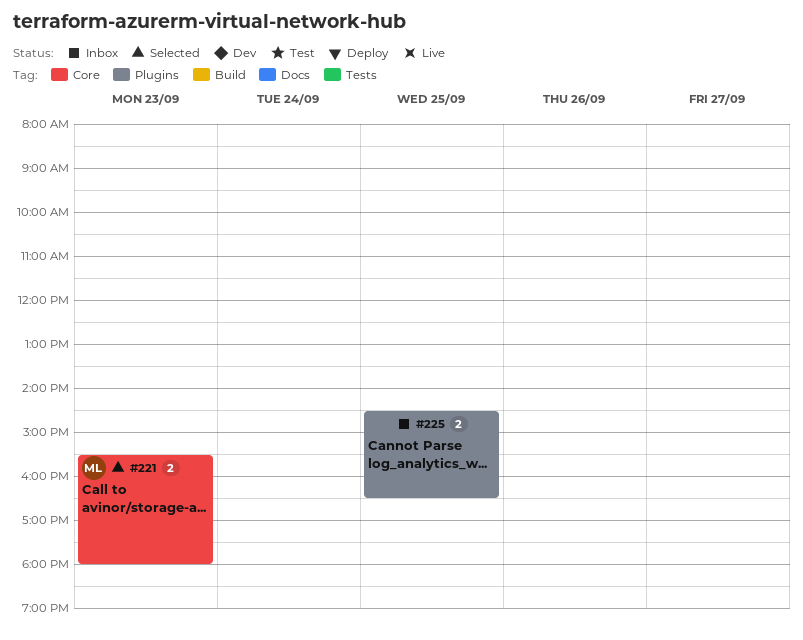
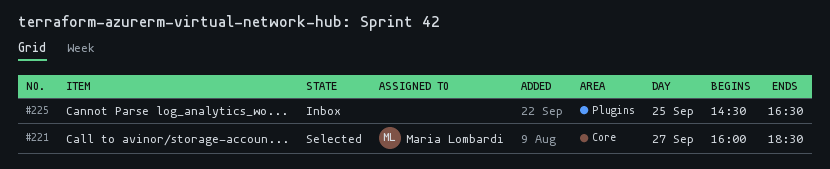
#221, day: Sep 23 -> Sep 27
#221, begins: 15:30 -> 16:00
#221, ends: 18:00 -> 18:30

